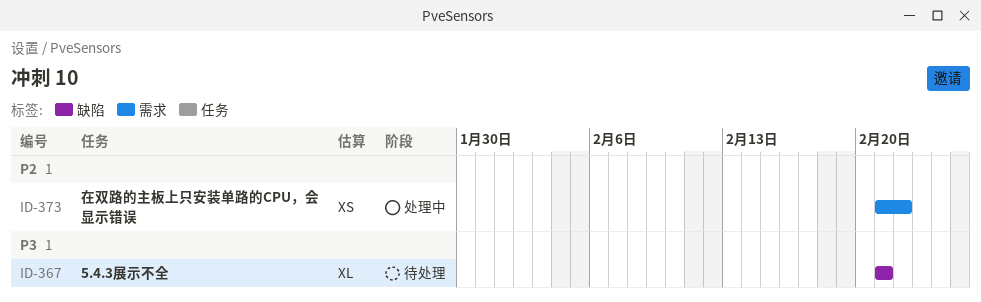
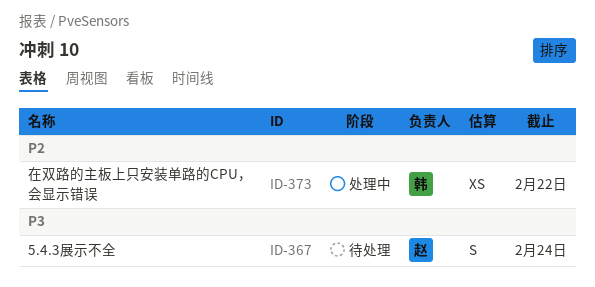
ID-367, estimate: XL -> S
ID-367, due: Feb 21 -> Feb 24

